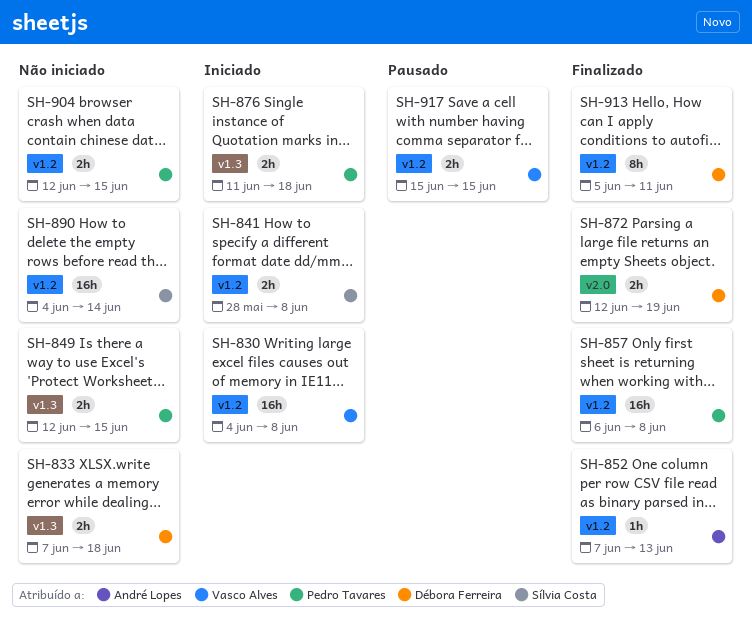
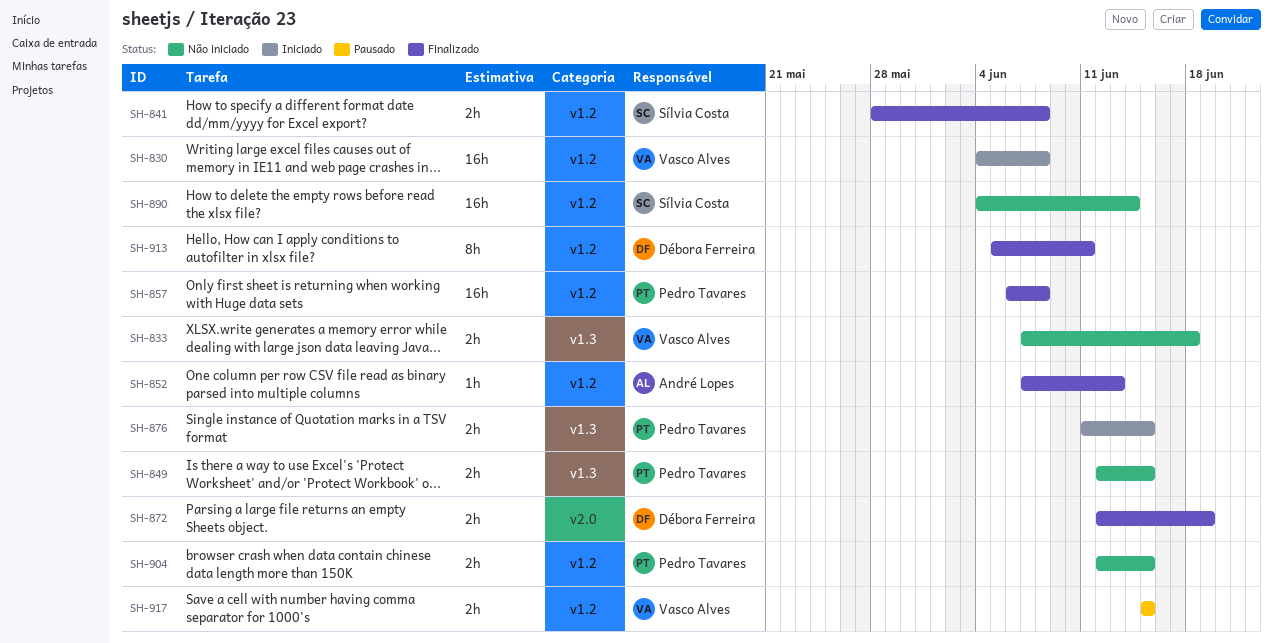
SH-833, owner: Débora Ferreira -> Vasco Alves
SH-841, status: Iniciado -> Finalizado
SH-876, due: Jun 18 -> Jun 15

